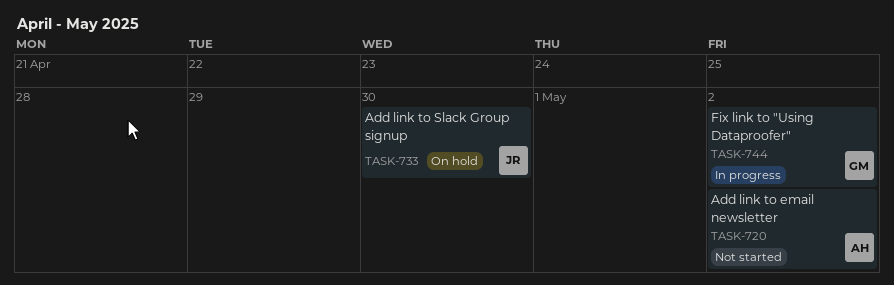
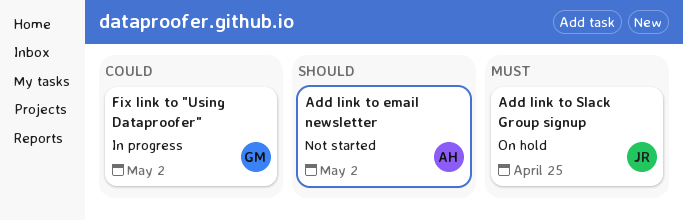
Add link to Slack Group signup, due: Apr 30 -> Apr 25

